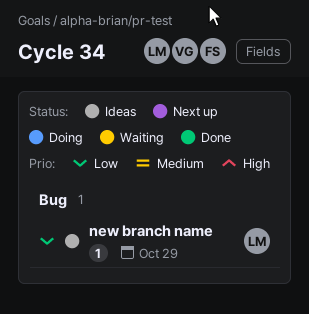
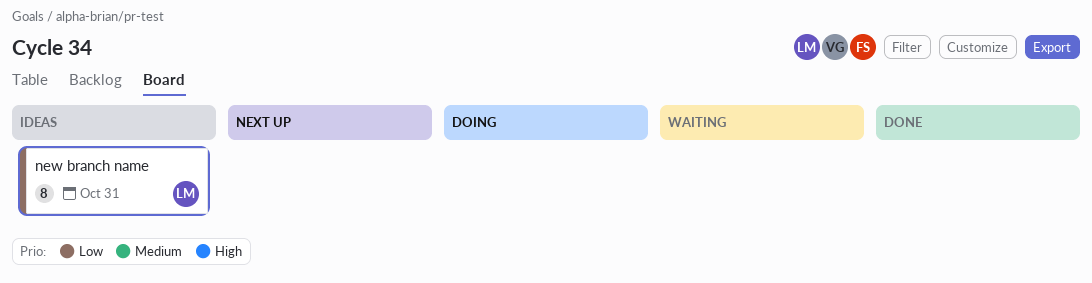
new branch name, estimate: 1 -> 8
new branch name, due: Oct 29 -> Oct 31

